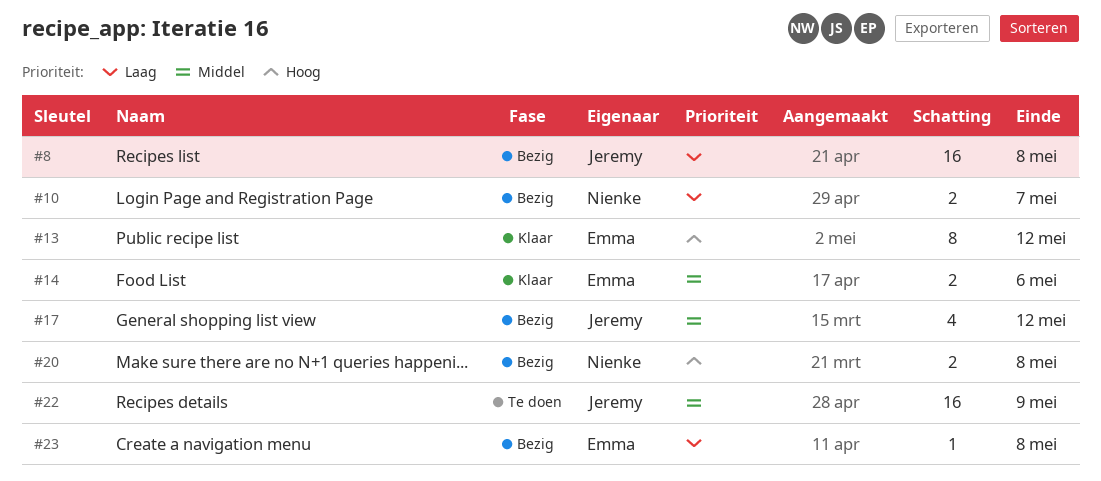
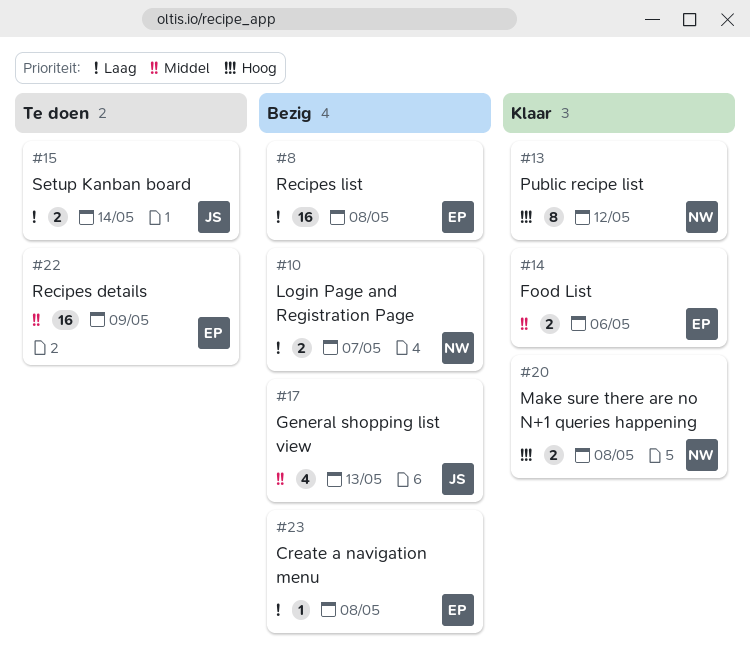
#8, owner: Jeremy -> Emma
#13, owner: Emma -> Nienke
#15: none -> present
#17, due: May 12 -> May 13
#20, status: Bezig -> Klaar
#22, owner: Jeremy -> Emma

